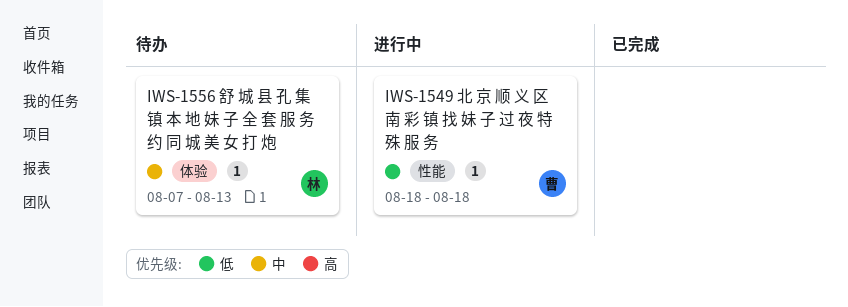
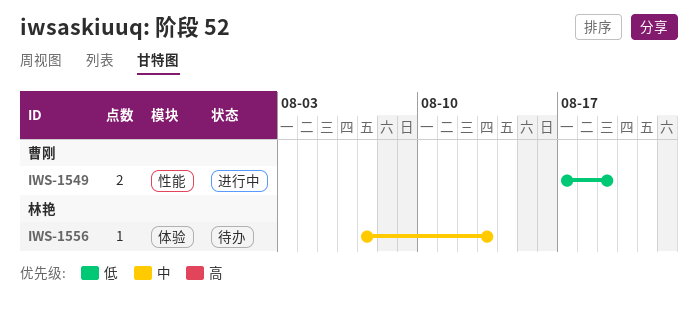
IWS-1549, estimate: 1 -> 2
IWS-1549, start: Aug 18 -> Aug 17
IWS-1549, due: Aug 18 -> Aug 19

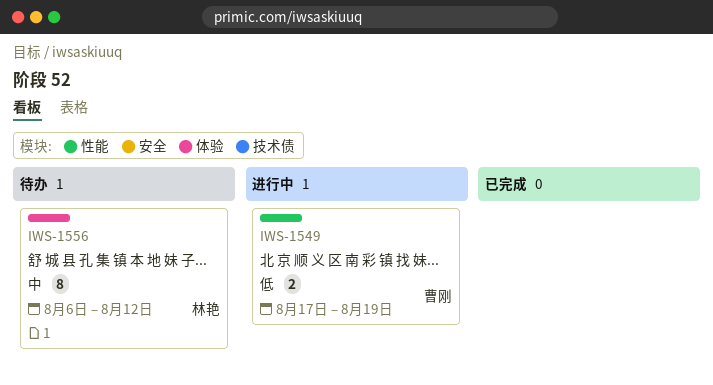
IWS-1556, estimate: 1 -> 8
IWS-1556, start: Aug 7 -> Aug 6
IWS-1556, due: Aug 13 -> Aug 12

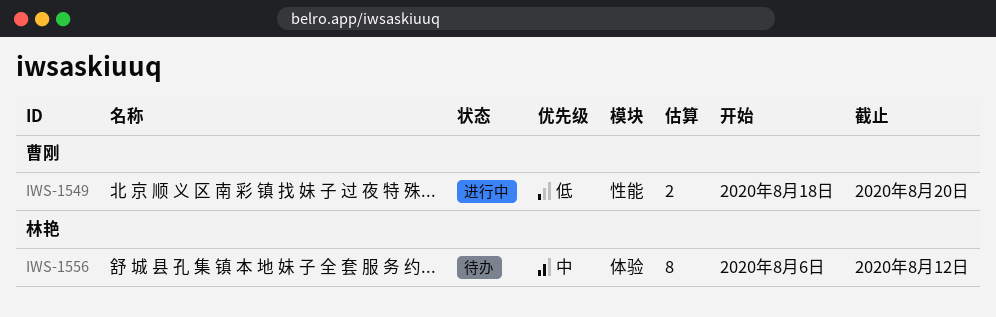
IWS-1549, start: Aug 17 -> Aug 18
IWS-1549, due: Aug 19 -> Aug 20

